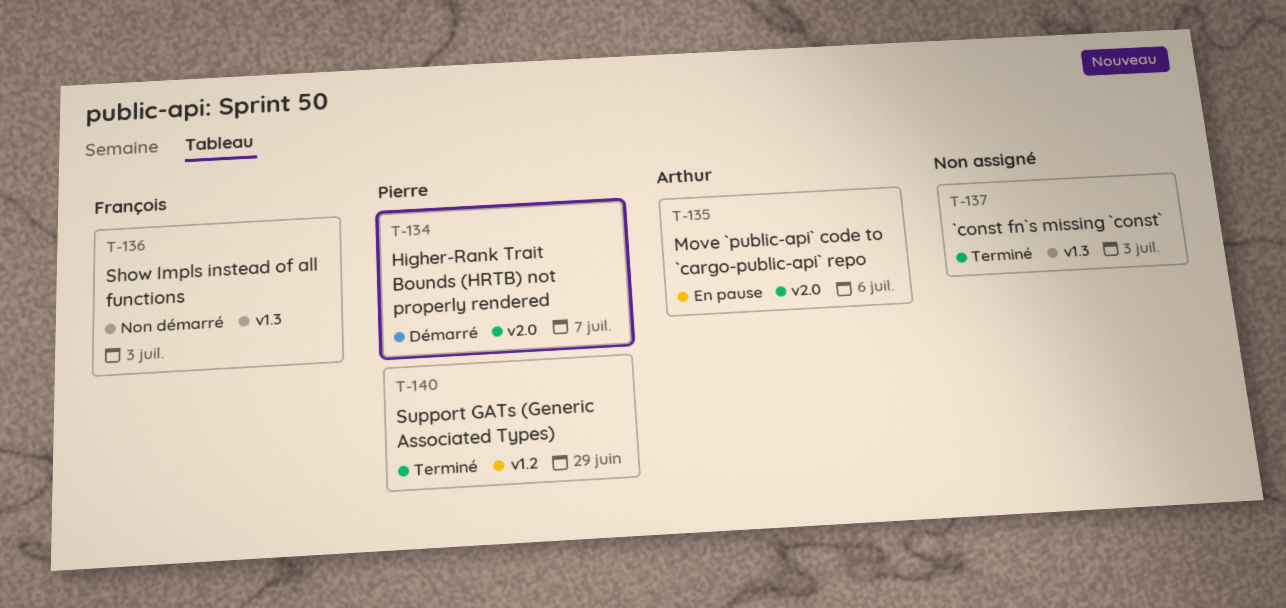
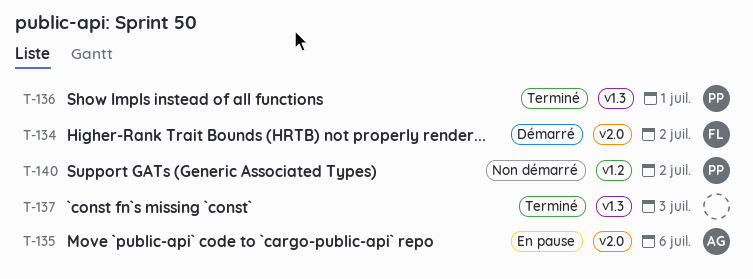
T-134, owner: Pierre -> François
T-134, due: Jul 7 -> Jul 2
T-136, status: Non démarré -> Terminé
T-136, owner: François -> Pierre
T-136, due: Jul 3 -> Jul 1
T-140, status: Terminé -> Non démarré
T-140, due: Jun 29 -> Jul 2

